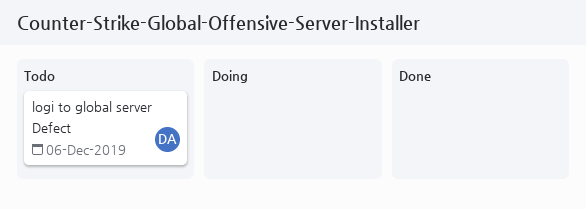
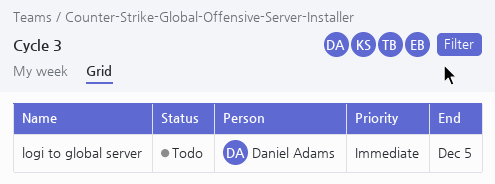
logi to global server, due: Dec 6 -> Dec 5

